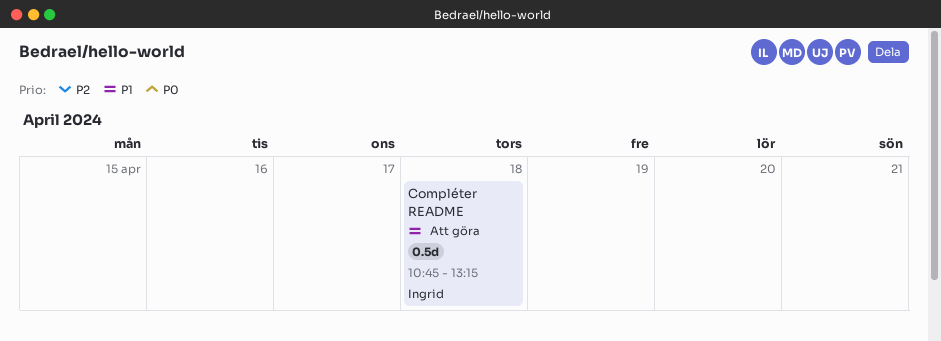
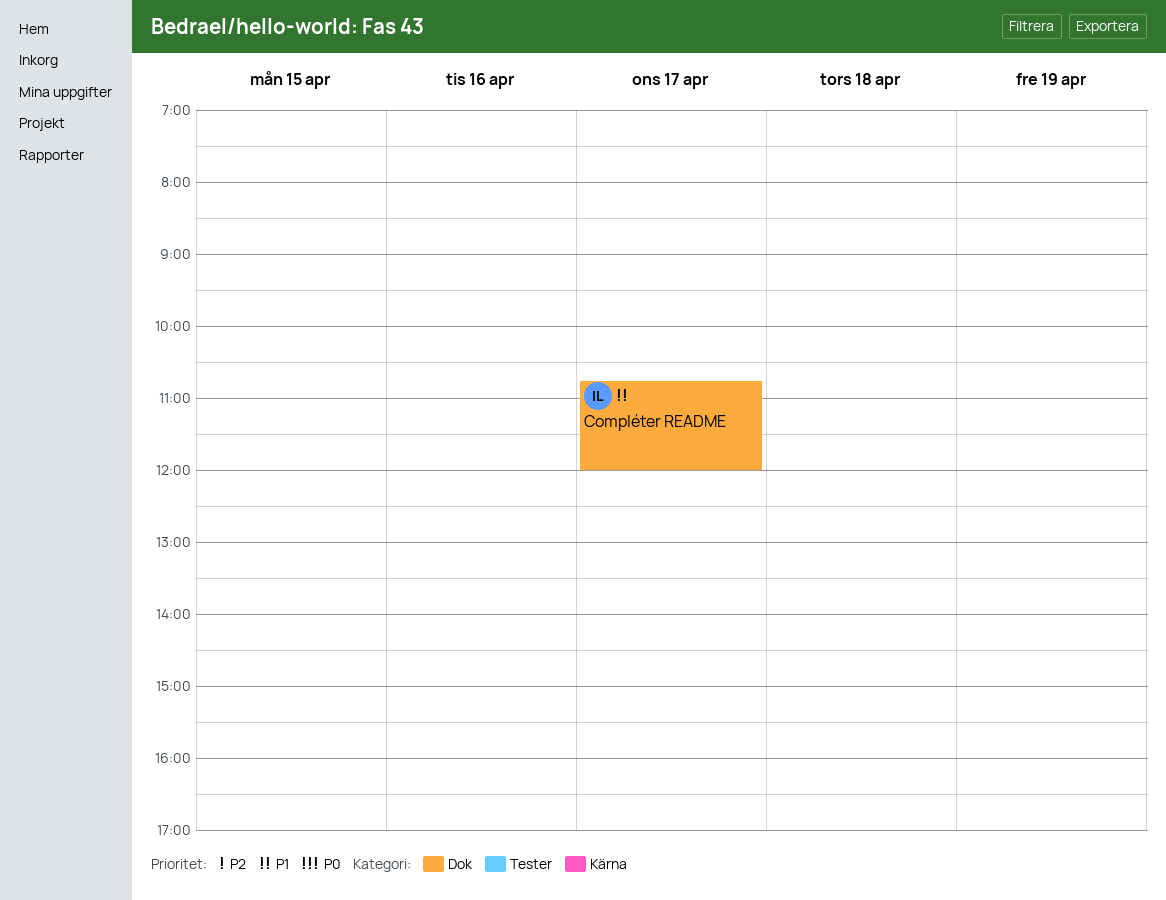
Compléter README, day: Apr 18 -> Apr 17
Compléter README, ends: 13:15 -> 12:00

